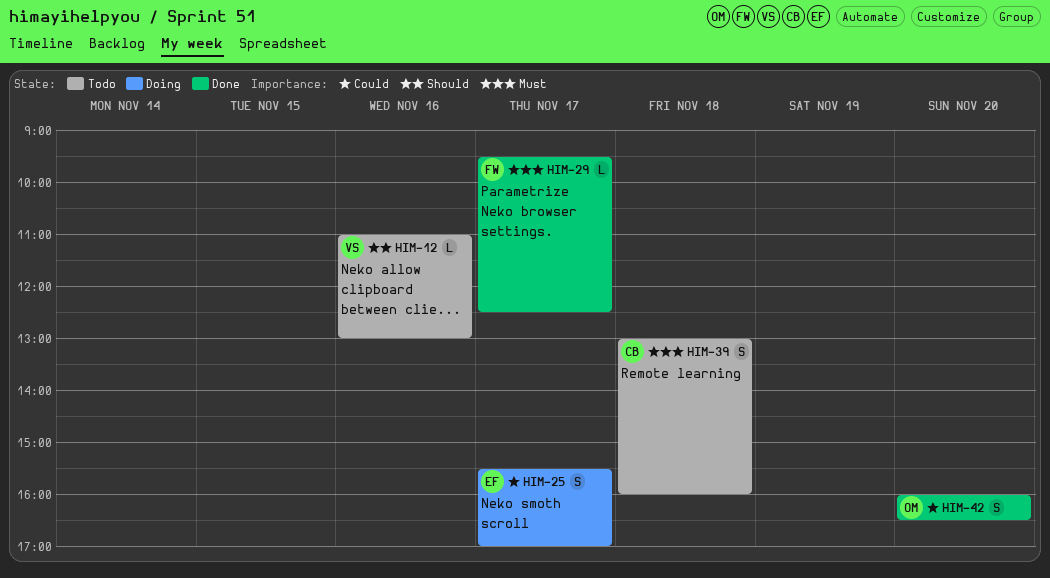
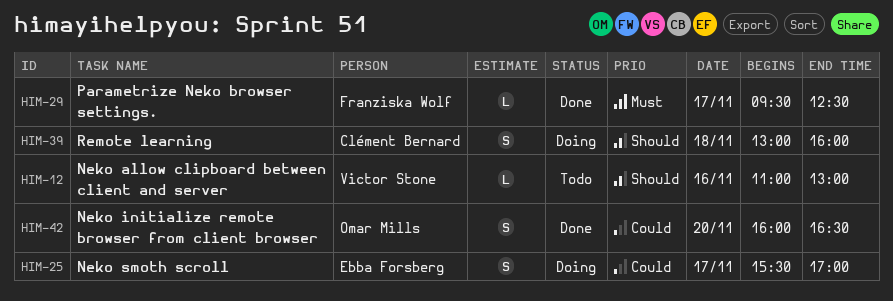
HIM-39, status: Todo -> Doing
HIM-39, priority: Must -> Should

